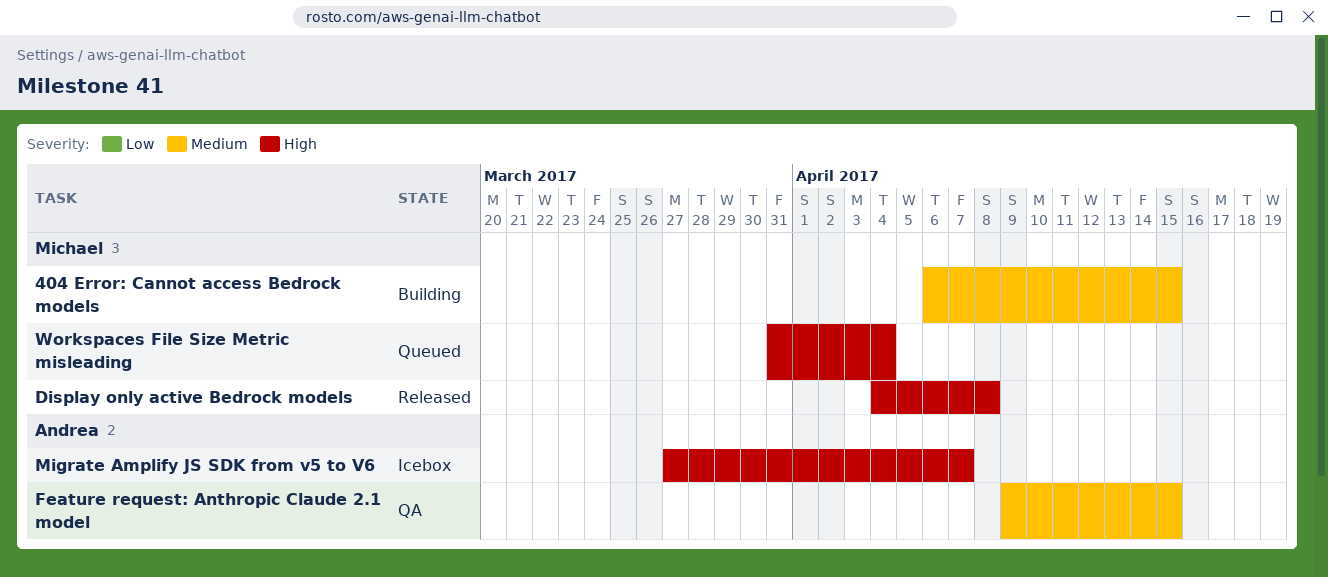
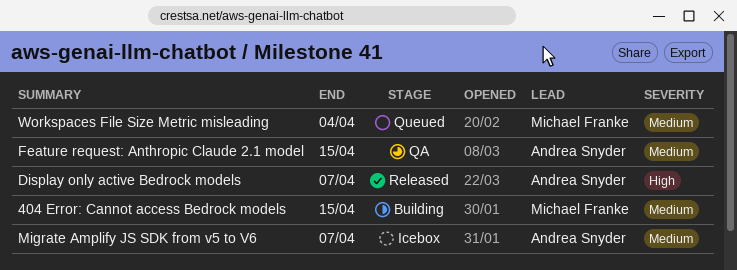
Display only active Bedrock models, owner: Michael Franke -> Andrea Snyder
Display only active Bedrock models, due: Apr 8 -> Apr 7
Migrate Amplify JS SDK from v5 to V6, priority: High -> Medium
Workspaces File Size Metric misleading, priority: High -> Medium

